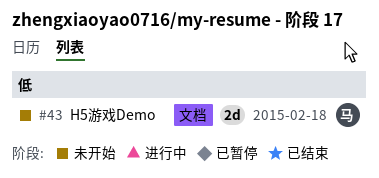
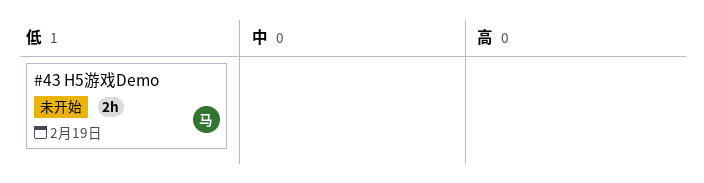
#43, estimate: 2d -> 2h
#43, due: Feb 18 -> Feb 19

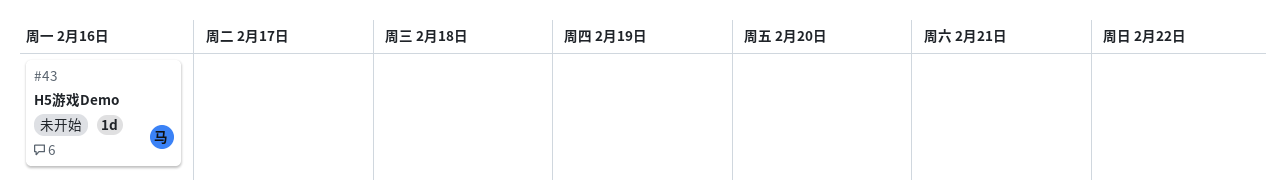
#43, estimate: 2h -> 1d
#43, due: Feb 19 -> Feb 16

